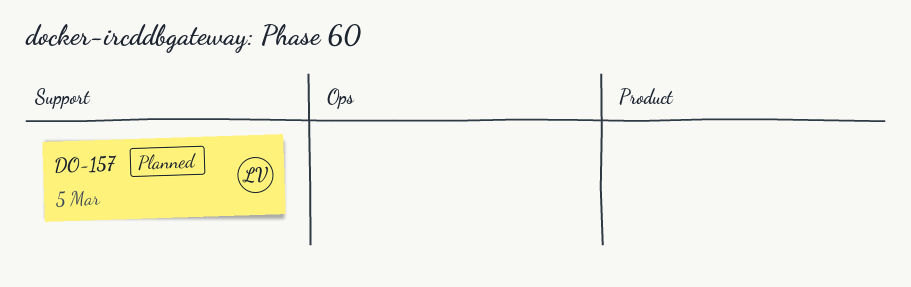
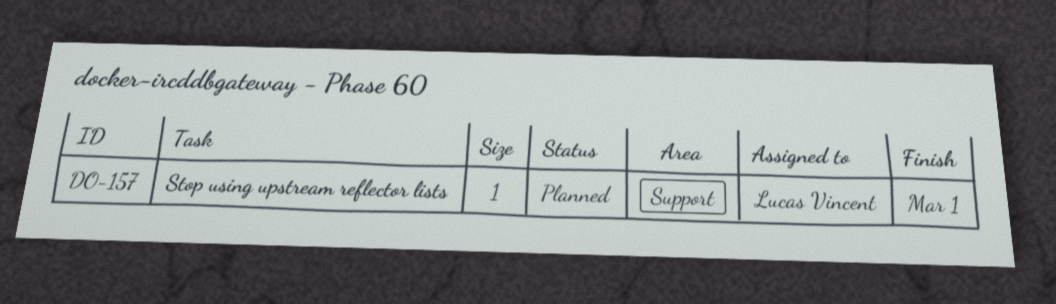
DO-157, due: Mar 5 -> Mar 1

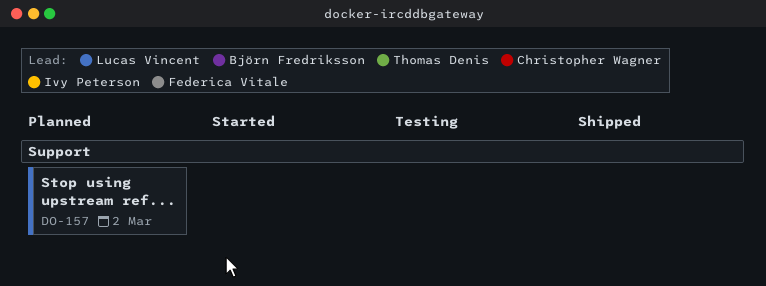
DO-157, due: Mar 1 -> Mar 2

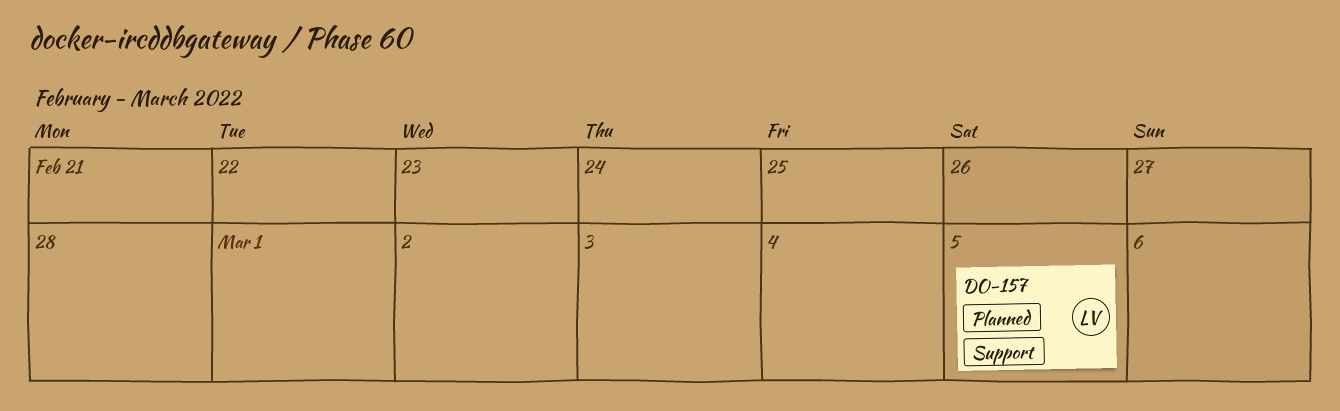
DO-157, due: Mar 2 -> Mar 5

